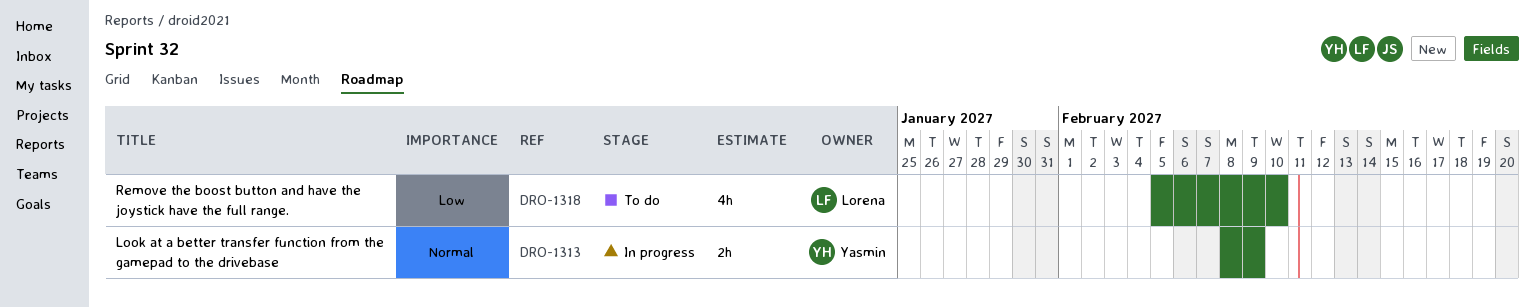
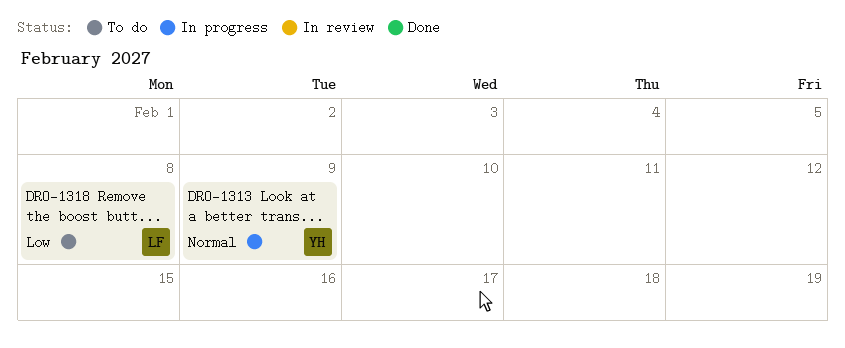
DRO-1318, due: Feb 10 -> Feb 8

